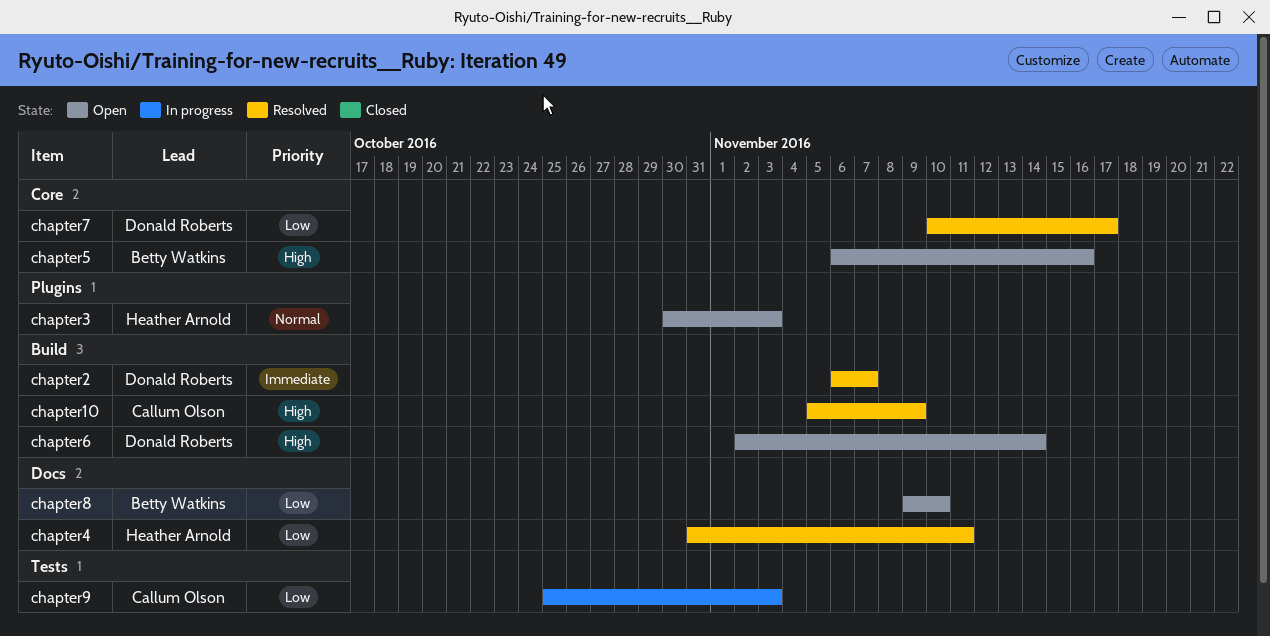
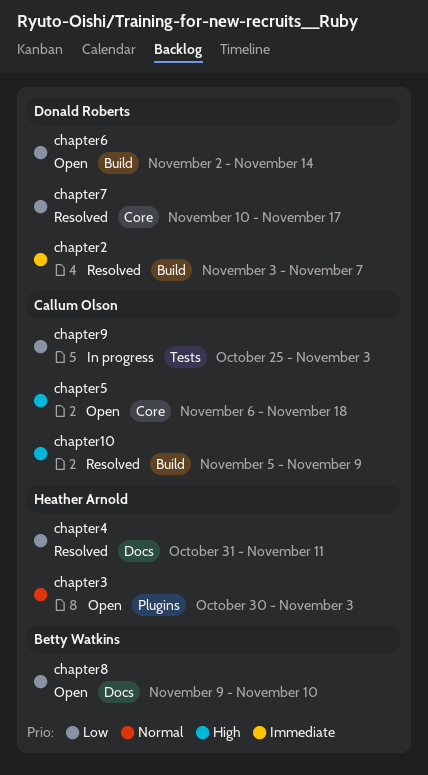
chapter2, start: Nov 6 -> Nov 3
chapter5, owner: Betty Watkins -> Callum Olson
chapter5, due: Nov 16 -> Nov 18
chapter6, priority: High -> Low

